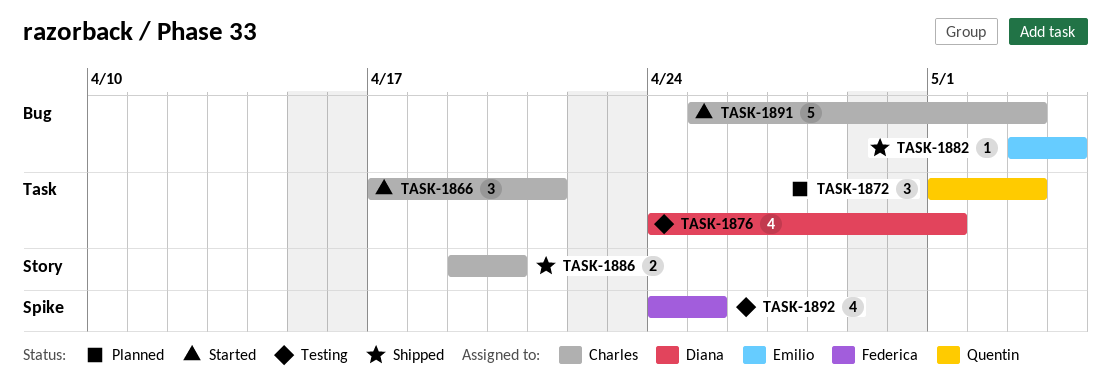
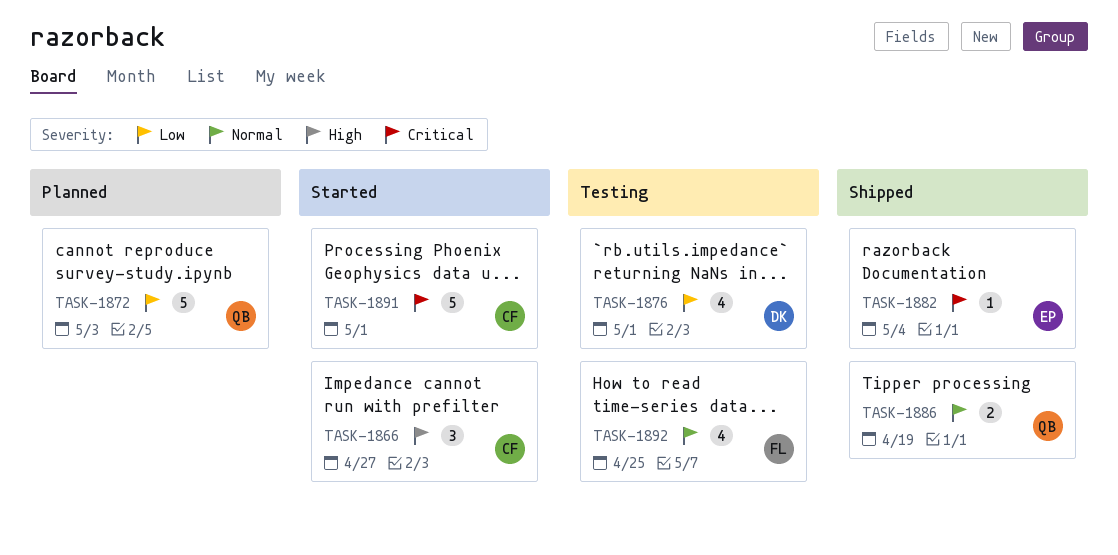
TASK-1866, due: Apr 21 -> Apr 27
TASK-1872, estimate: 3 -> 5
TASK-1886, owner: Charles -> Quentin
TASK-1886, due: Apr 20 -> Apr 19
TASK-1891, due: May 3 -> May 1

